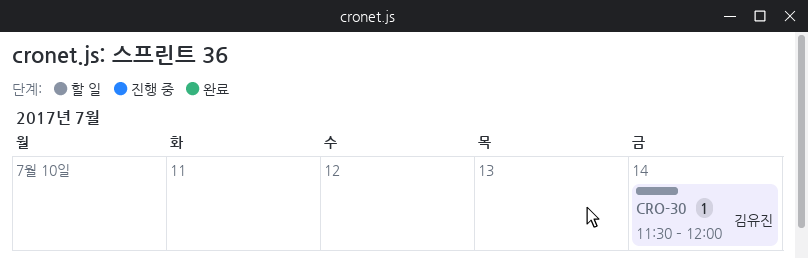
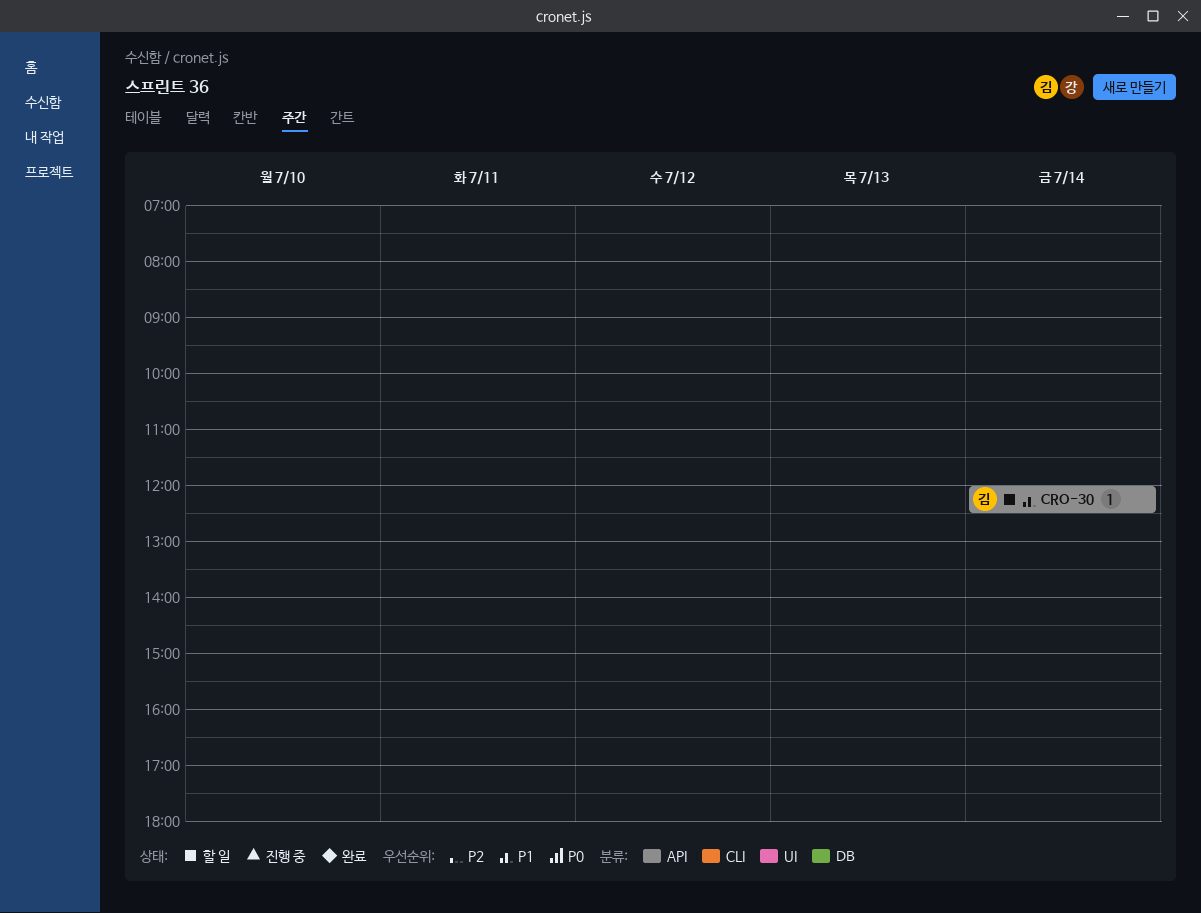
CRO-30, begins: 11:30 -> 12:00
CRO-30, ends: 12:00 -> 12:30

